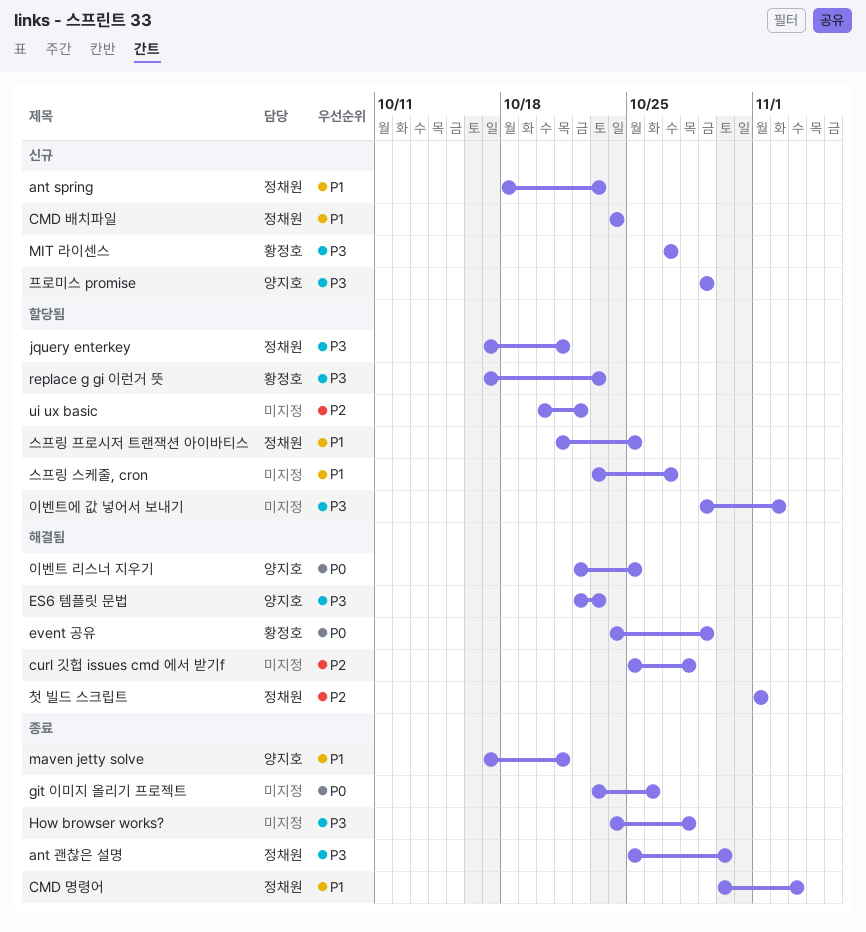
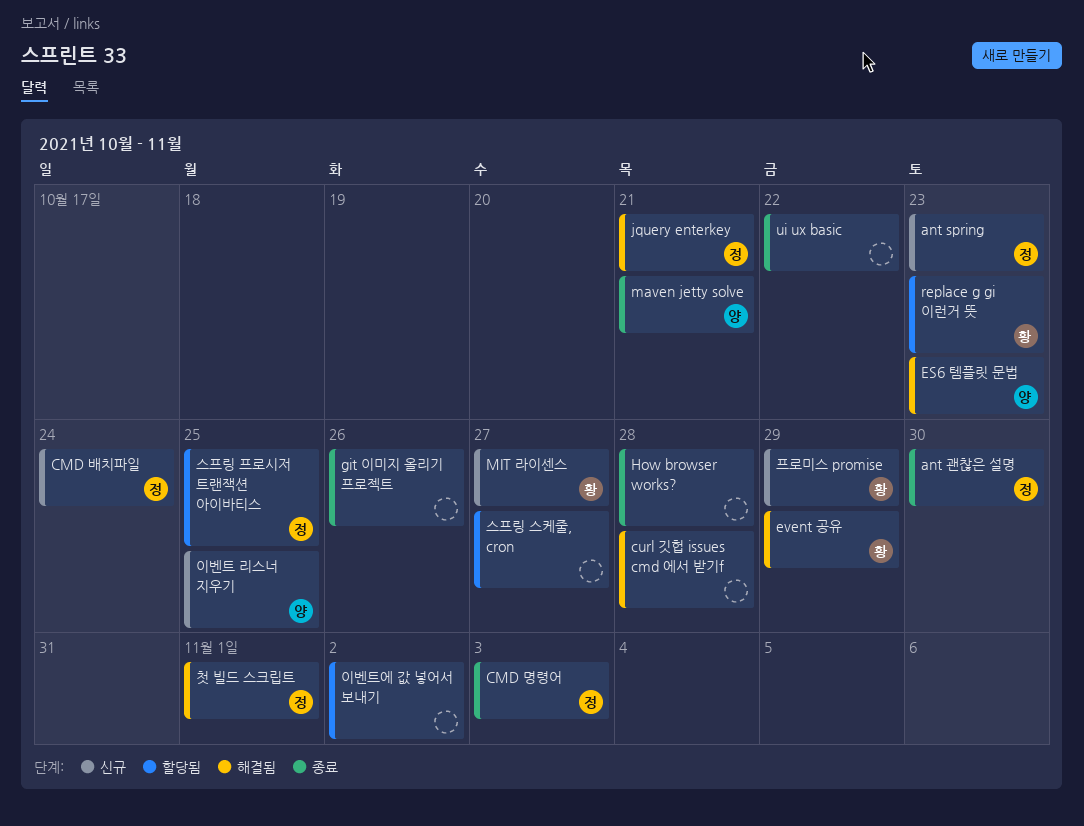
jquery enterkey, status: 할당됨 -> 해결됨
ui ux basic, status: 할당됨 -> 종료
이벤트 리스너 지우기, status: 해결됨 -> 신규
프로미스 promise, owner: 양지호 -> 황정호

